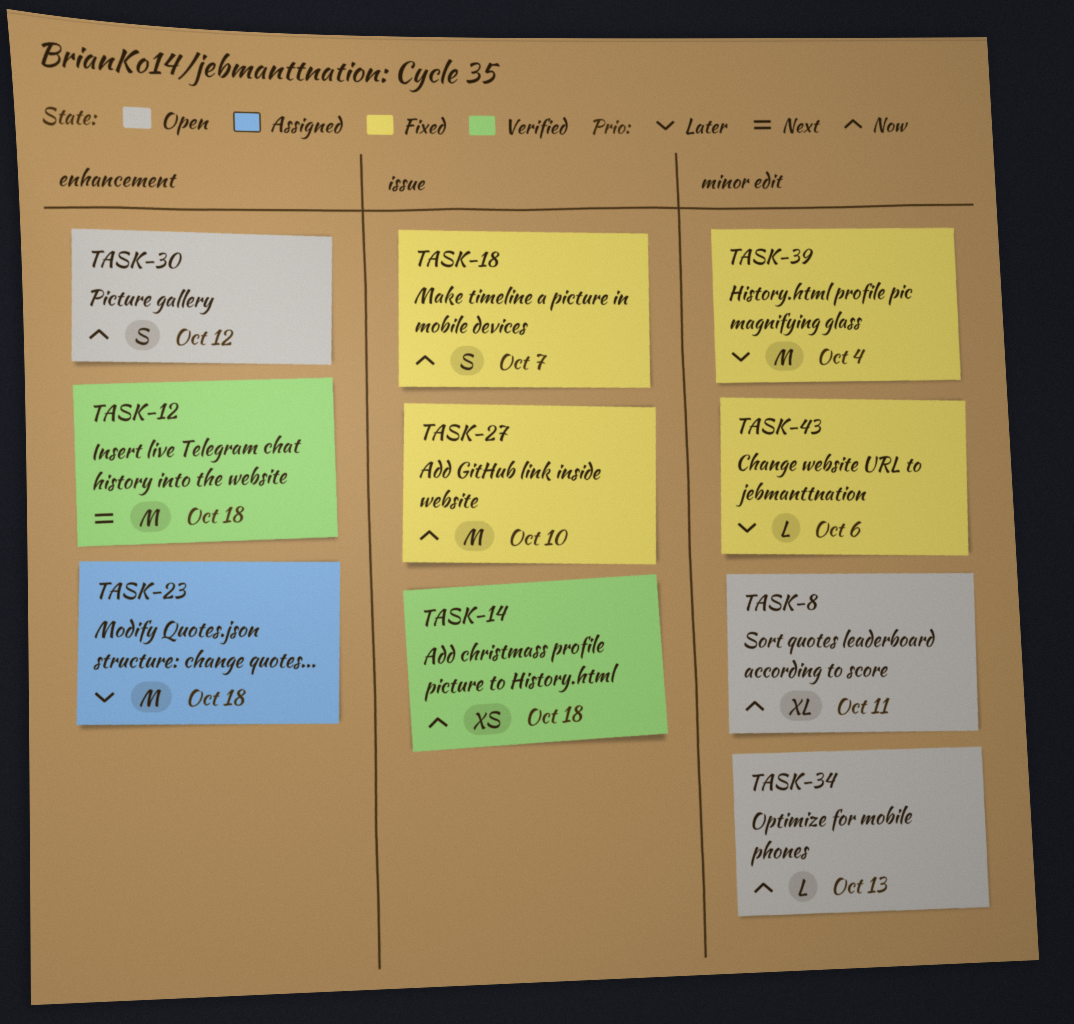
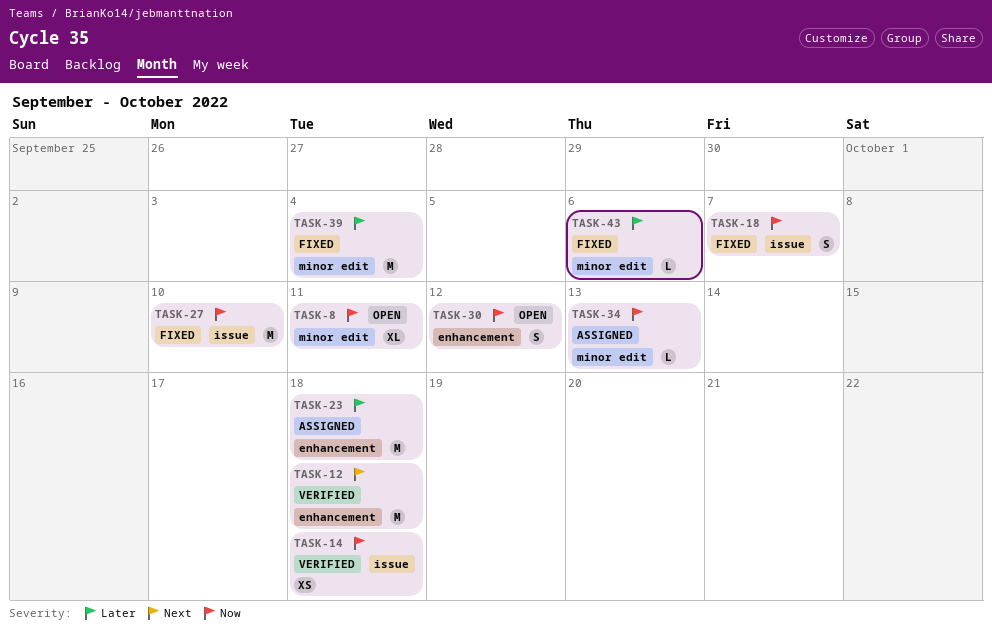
TASK-34, status: Open -> Assigned

